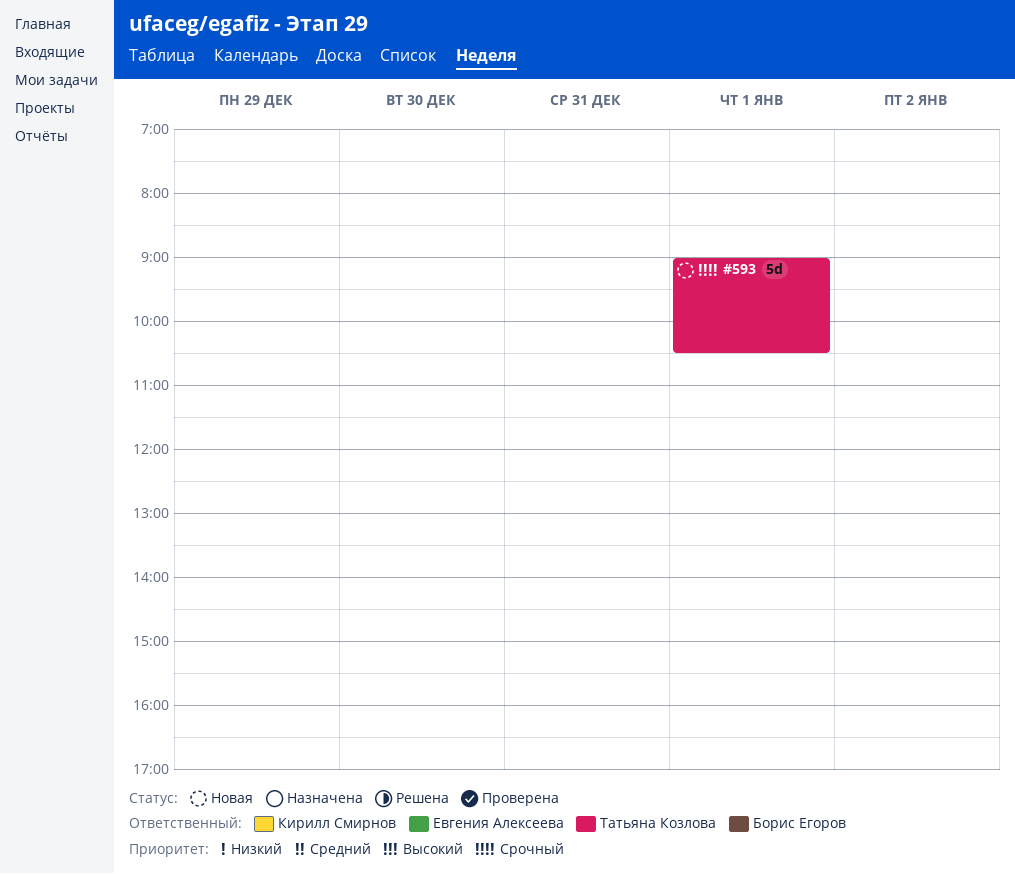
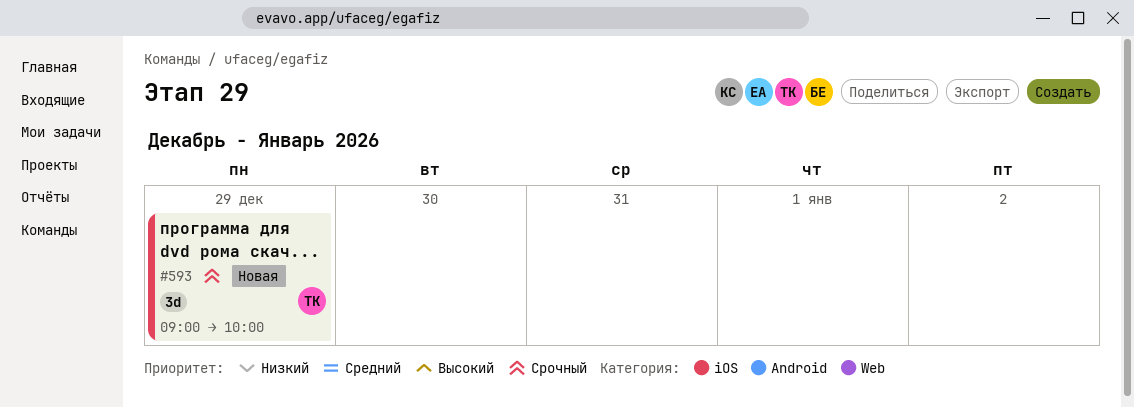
#593, estimate: 5d -> 3d
#593, day: Jan 1 -> Dec 29
#593, ends: 10:30 -> 10:00

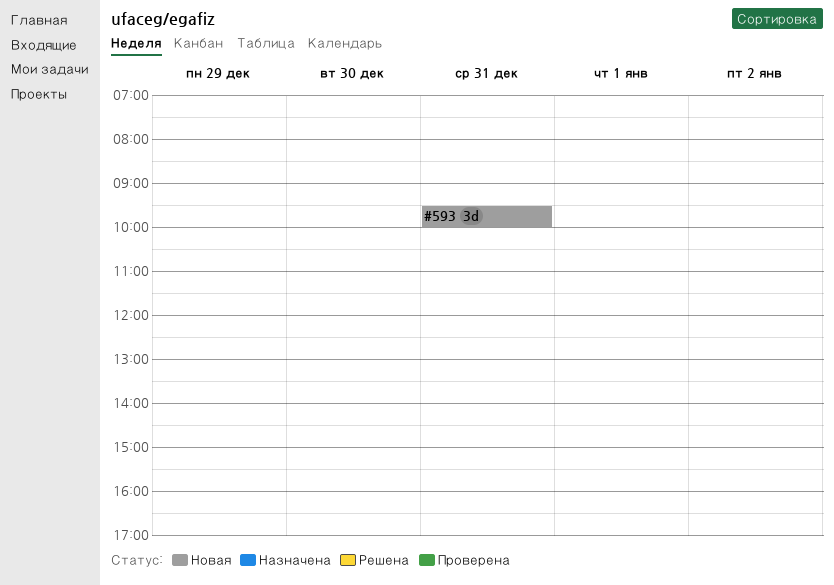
#593, day: Dec 29 -> Dec 31
#593, begins: 09:00 -> 09:30

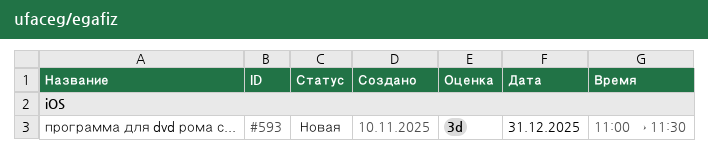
#593, begins: 09:30 -> 11:00
#593, ends: 10:00 -> 11:30

